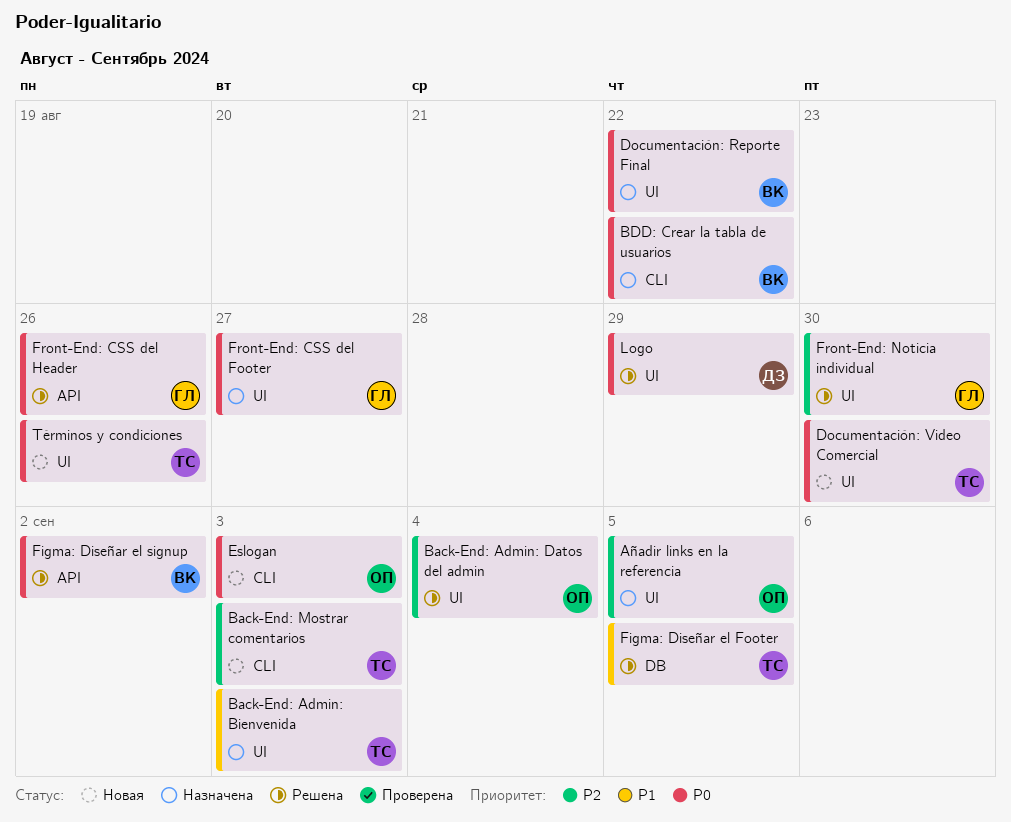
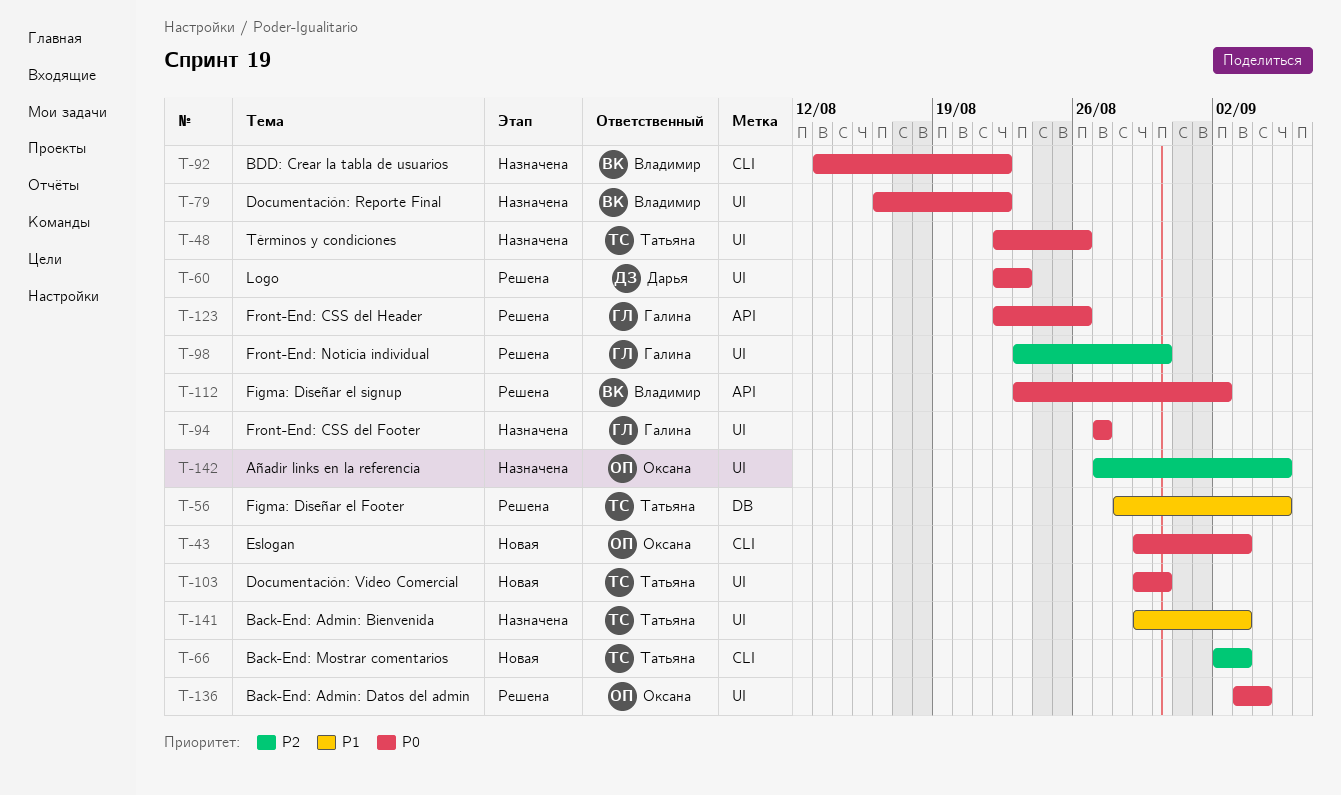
Back-End: Admin: Datos del admin, priority: P2 -> P0
Logo, due: Aug 29 -> Aug 23
Términos y condiciones, status: Новая -> Назначена

